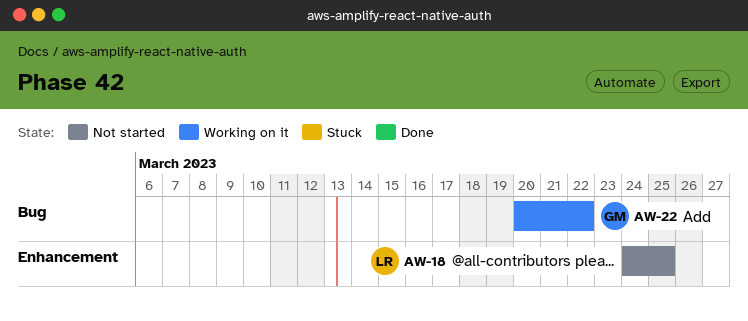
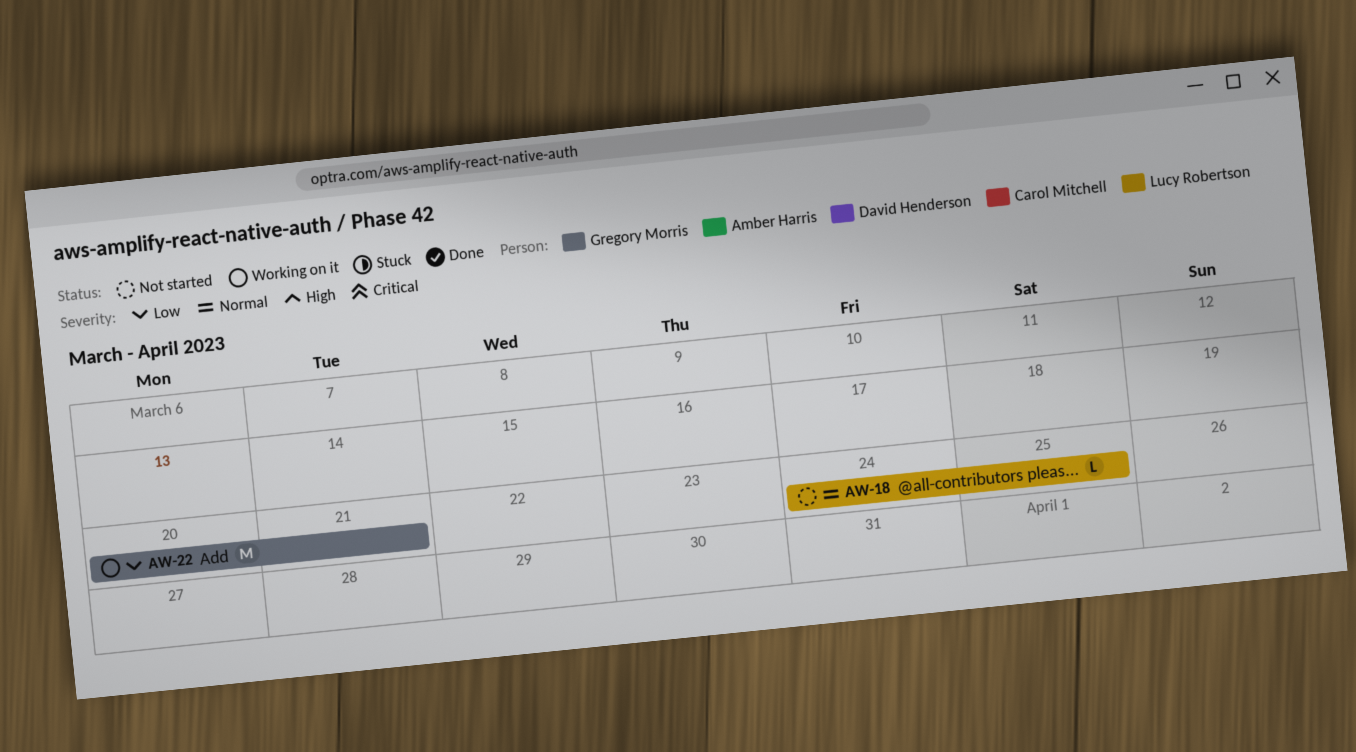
AW-22, due: Mar 22 -> Mar 21

